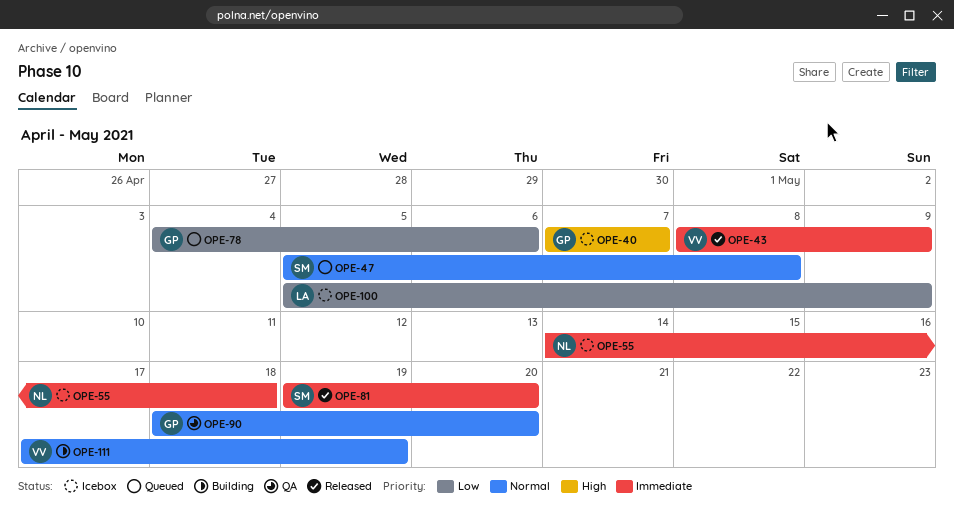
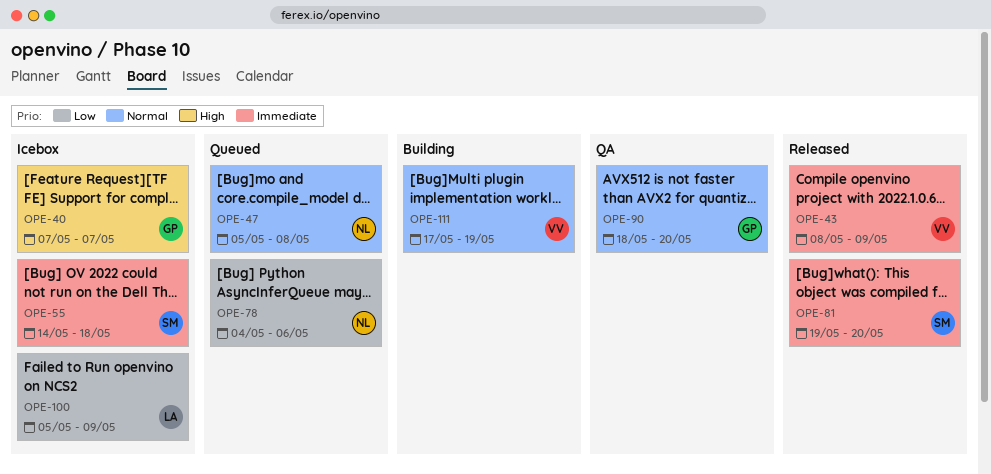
OPE-47, owner: SM -> NL
OPE-55, owner: NL -> SM
OPE-78, owner: GP -> NL

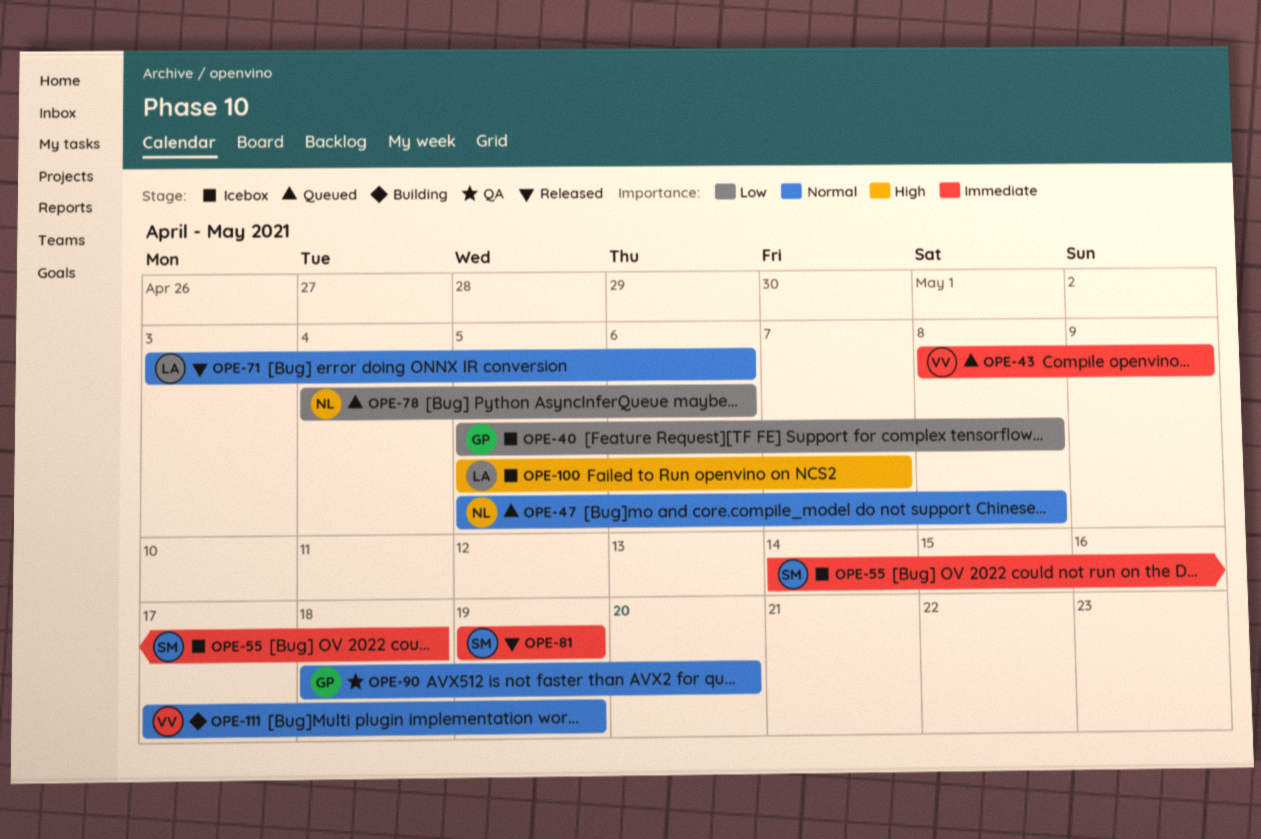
OPE-40, priority: High -> Low
OPE-40, start: May 7 -> May 5
OPE-40, due: May 7 -> May 8
OPE-43, status: Released -> Queued
OPE-71: none -> present
OPE-81, due: May 20 -> May 19
OPE-100, priority: Low -> High
OPE-100, due: May 9 -> May 7

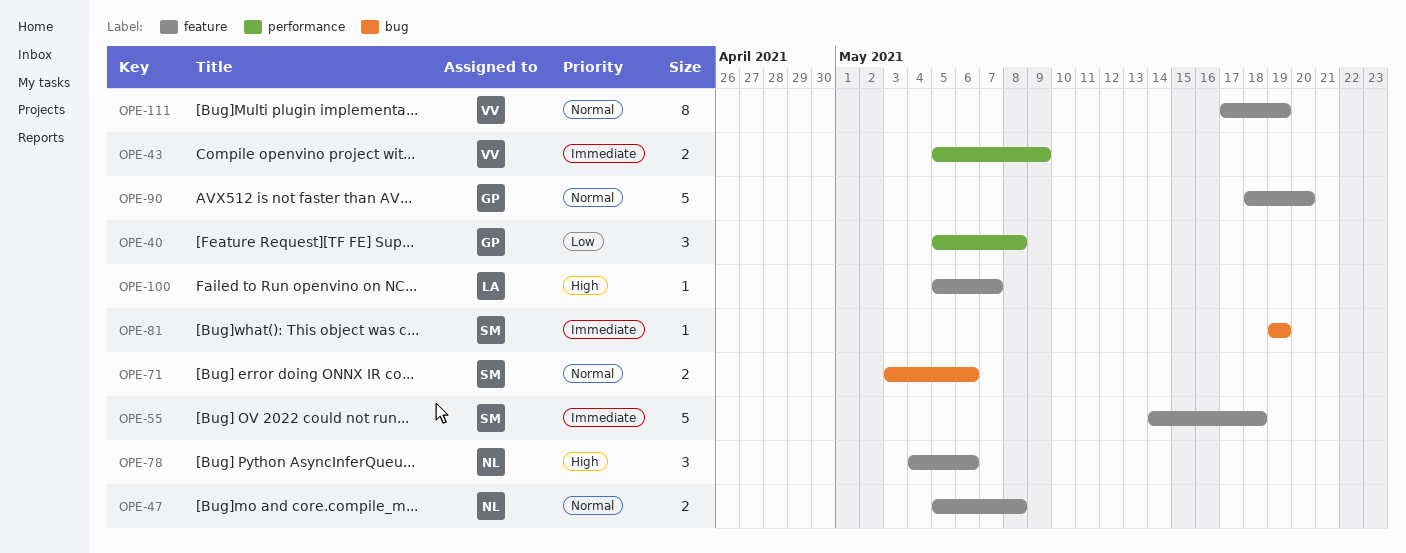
OPE-43, start: May 8 -> May 5
OPE-71, owner: LA -> SM
OPE-78, priority: Low -> High

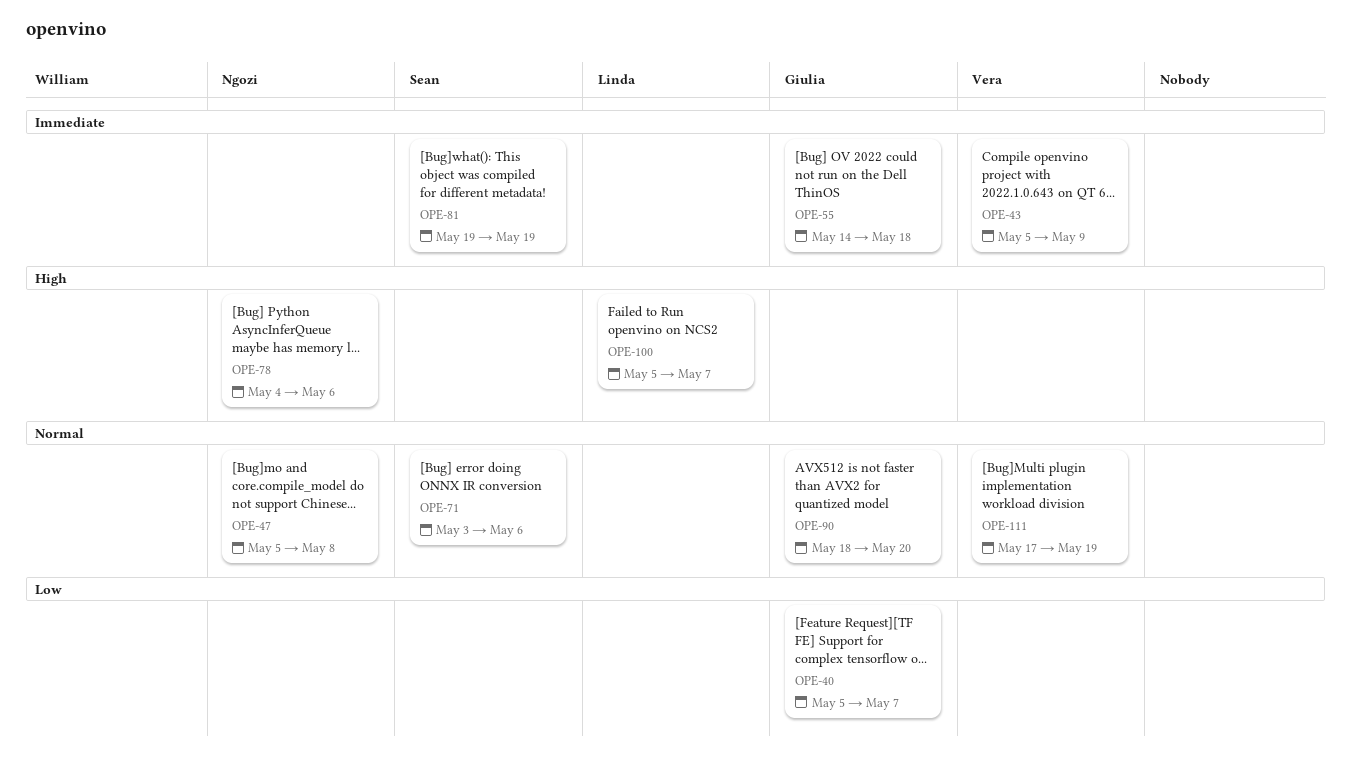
OPE-40, due: May 8 -> May 7
OPE-55, owner: Sean -> Giulia

